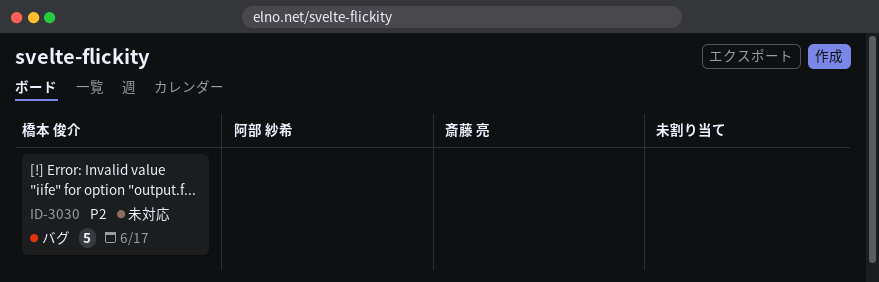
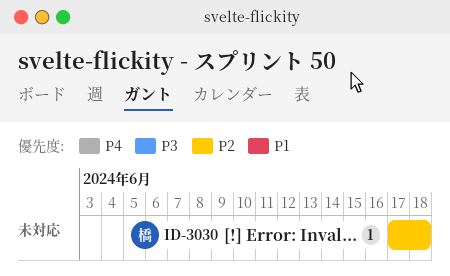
ID-3030, estimate: 5 -> 1
ID-3030, due: Jun 17 -> Jun 18

